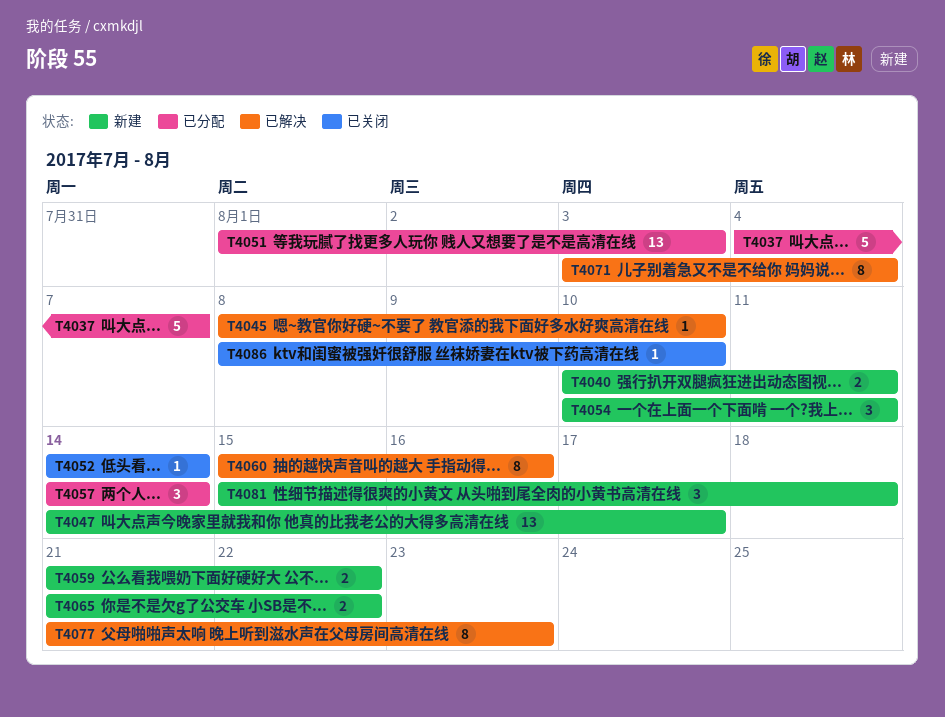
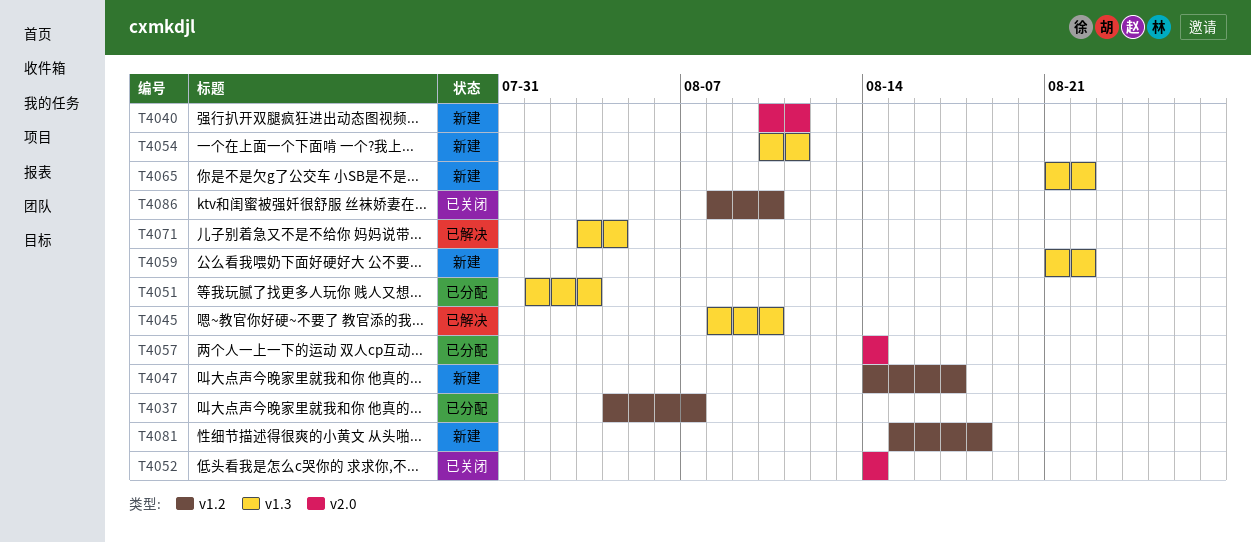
T4060: present -> none
T4077: present -> none

